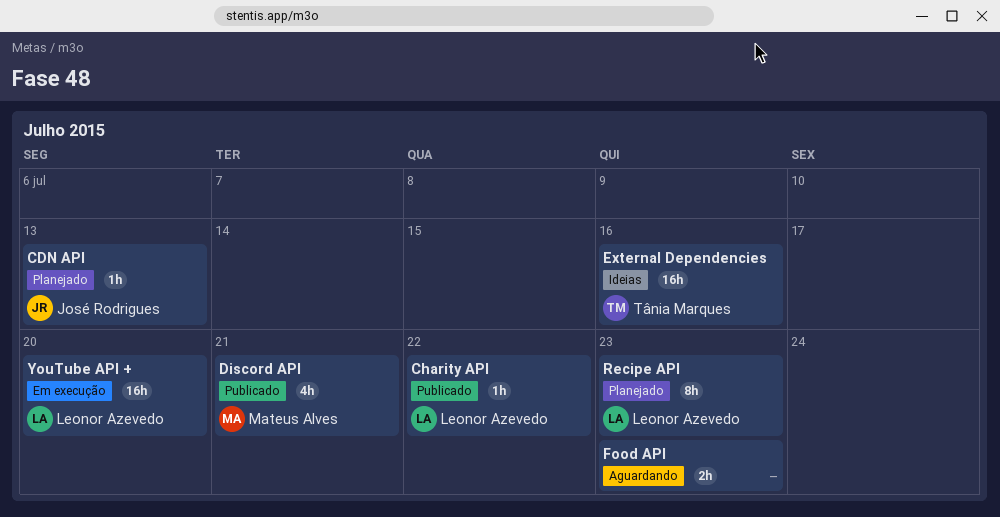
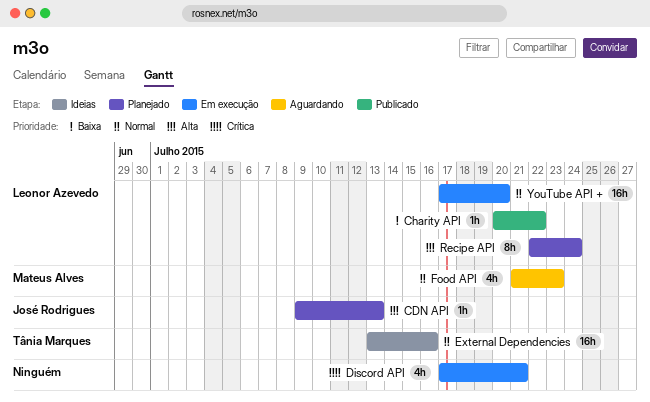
Discord API, status: Publicado -> Em execução
Discord API, owner: Mateus Alves -> none
Food API, owner: none -> Mateus Alves
Food API, estimate: 2h -> 4h
Recipe API, due: Jul 23 -> Jul 24

